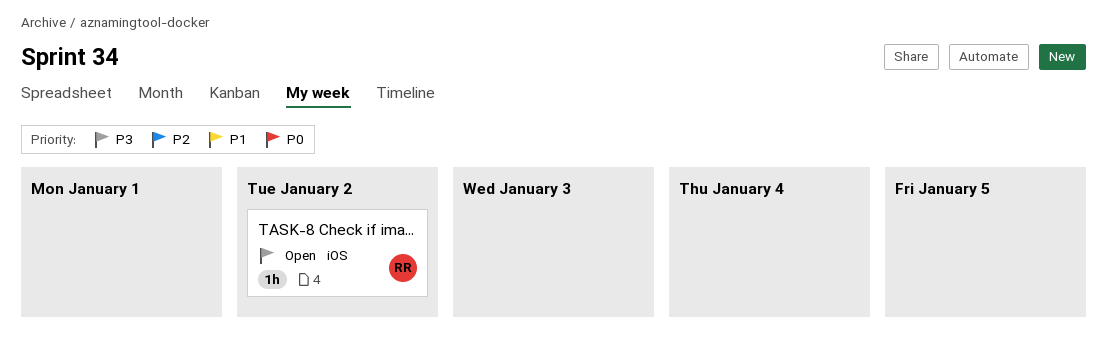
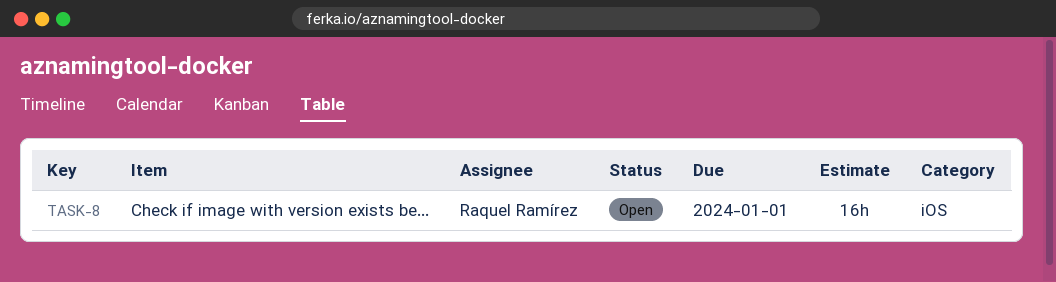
TASK-8, estimate: 1h -> 16h
TASK-8, due: Jan 2 -> Jan 1

